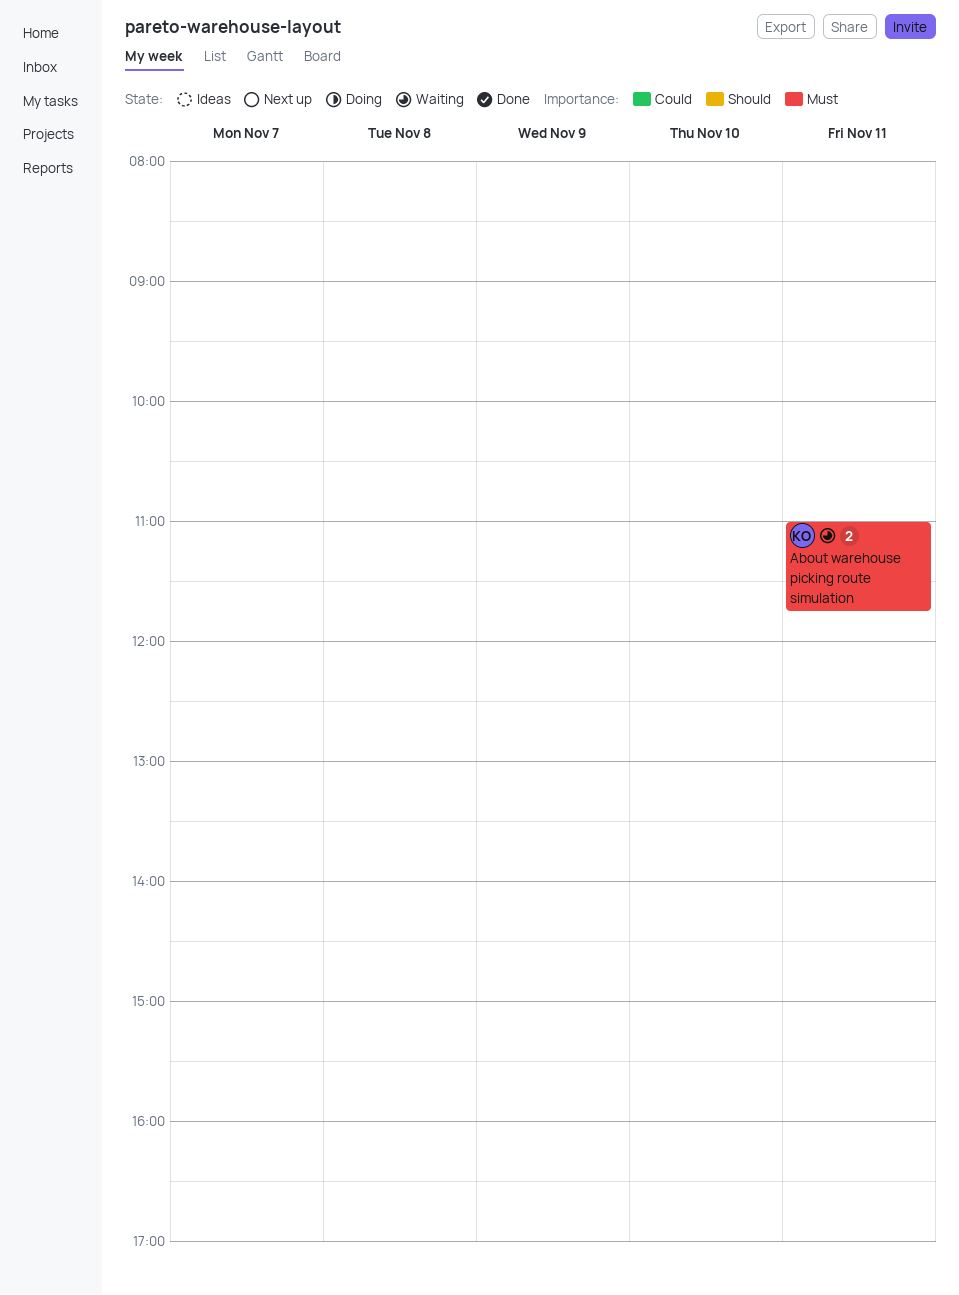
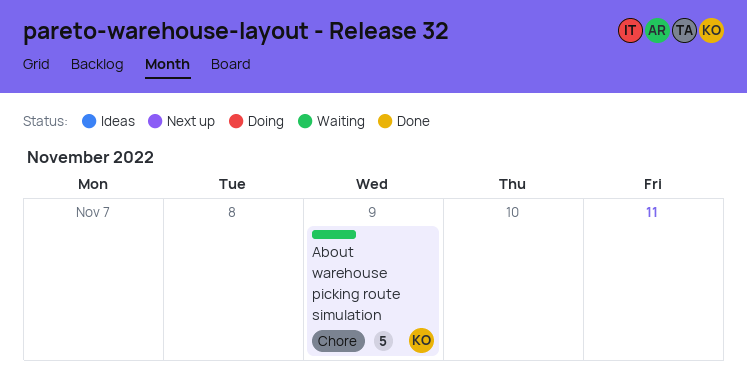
About warehouse picking route simulation, estimate: 2 -> 5
About warehouse picking route simulation, day: Nov 11 -> Nov 9

